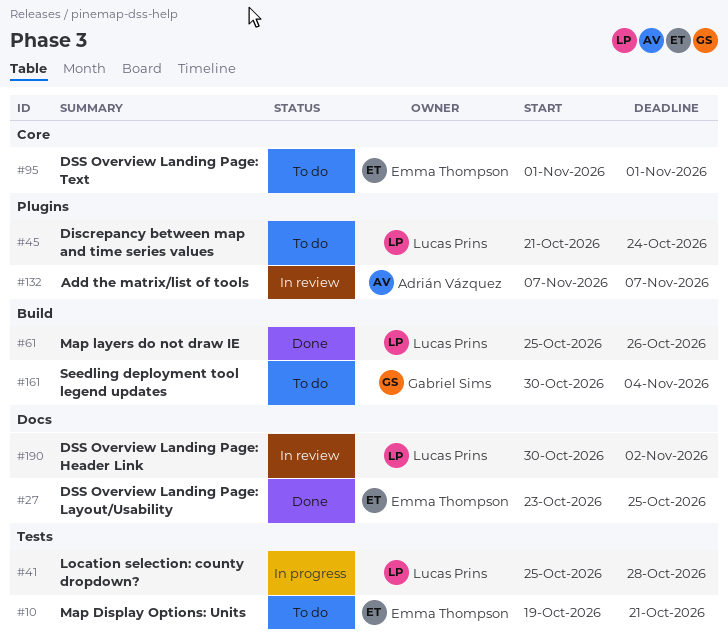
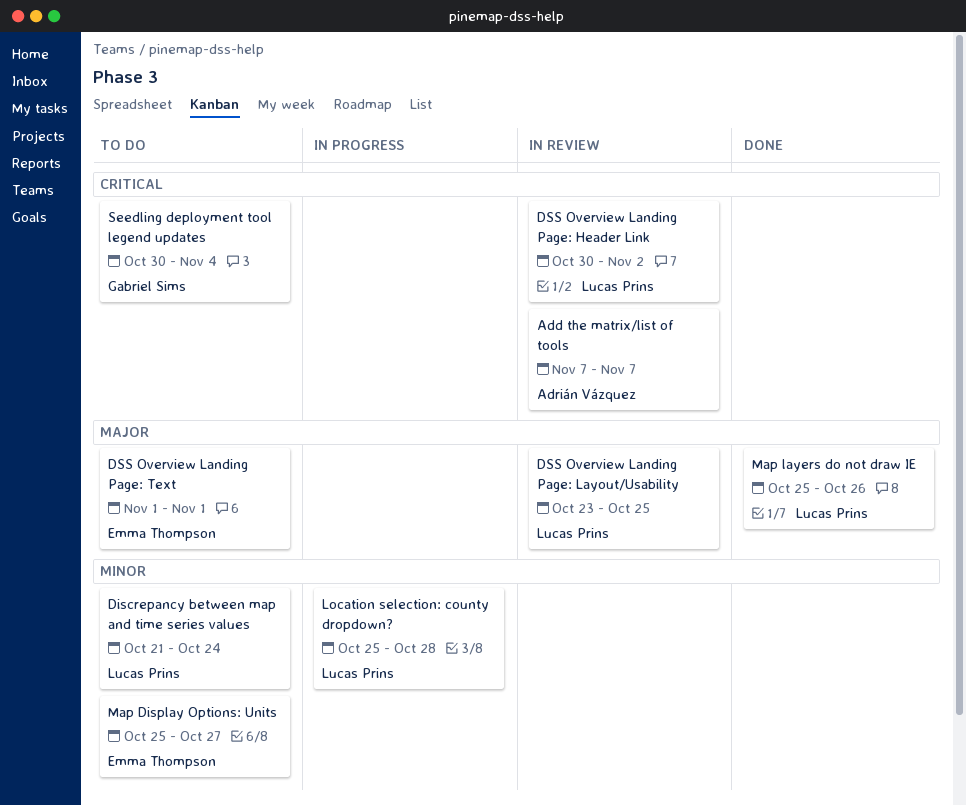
DSS Overview Landing Page: Layout/Usability, status: Done -> In review
DSS Overview Landing Page: Layout/Usability, owner: Emma Thompson -> Lucas Prins
Map Display Options: Units, start: Oct 19 -> Oct 25
Map Display Options: Units, due: Oct 21 -> Oct 27

